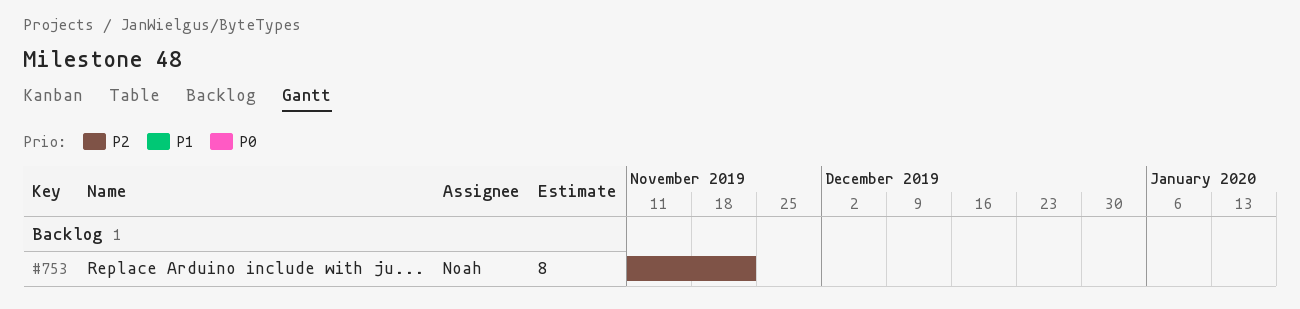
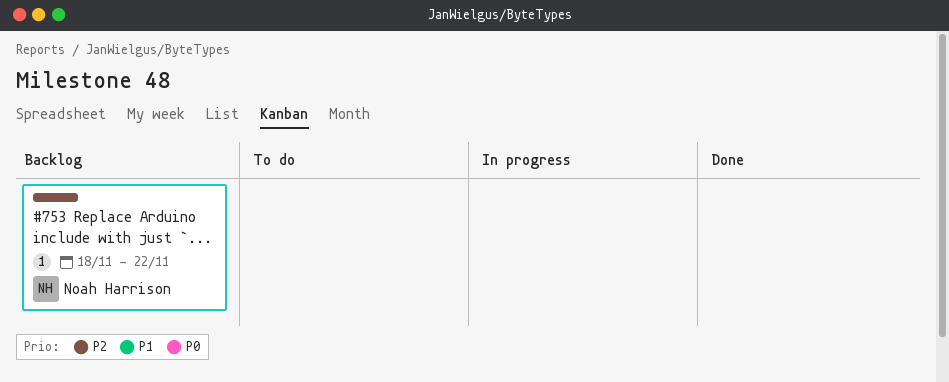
#753, estimate: 8 -> 1
#753, start: Nov 11 -> Nov 18

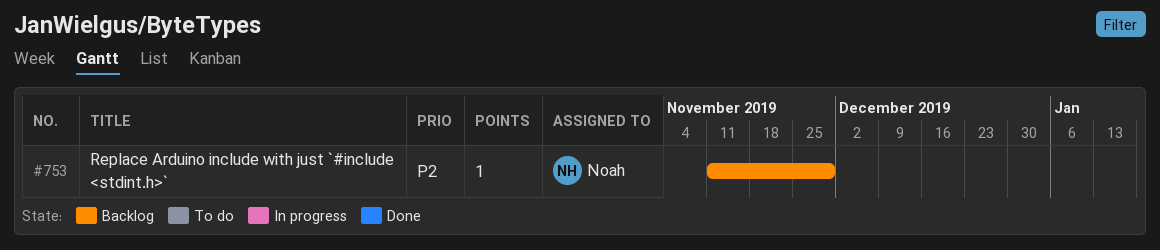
#753, start: Nov 18 -> Nov 11
#753, due: Nov 22 -> Nov 29

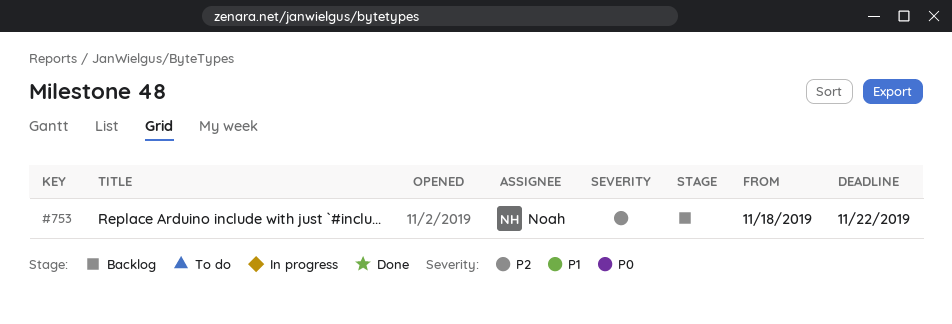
#753, start: Nov 11 -> Nov 18
#753, due: Nov 29 -> Nov 22

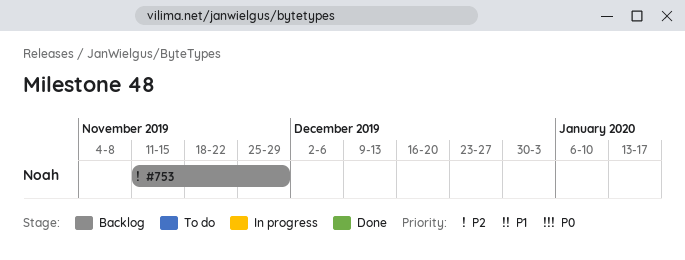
#753, start: Nov 18 -> Nov 11
#753, due: Nov 22 -> Nov 29

